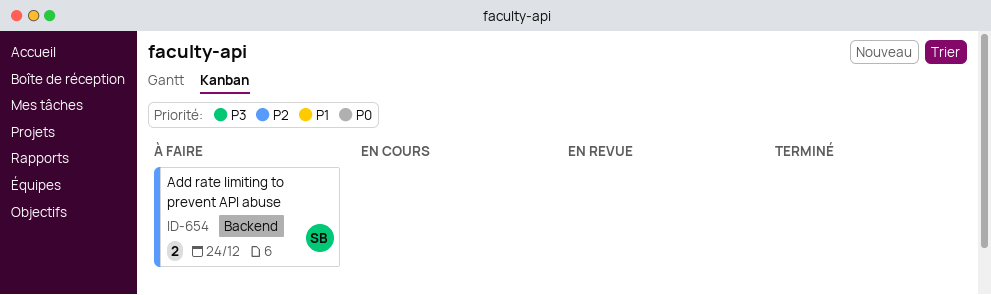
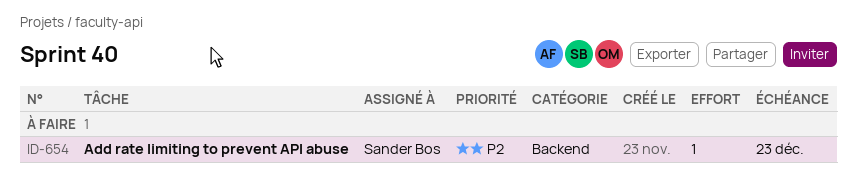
ID-654, estimate: 2 -> 1
ID-654, due: Dec 24 -> Dec 23

